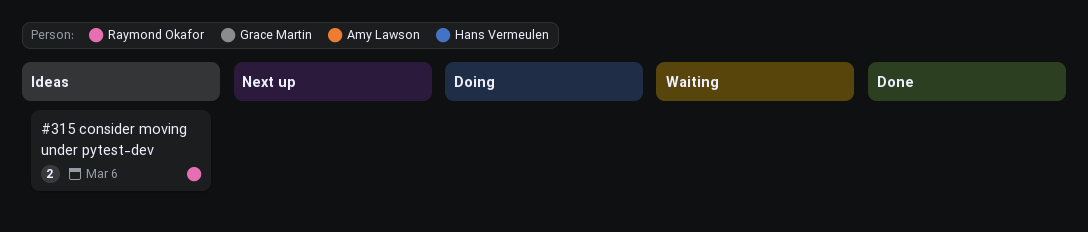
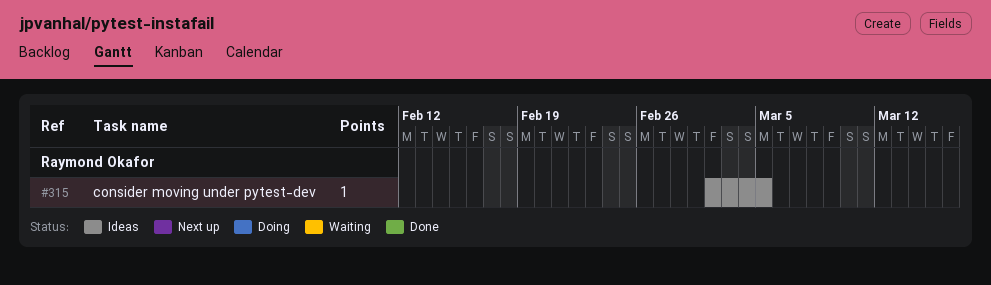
#315, estimate: 2 -> 1
#315, due: Mar 6 -> Mar 5

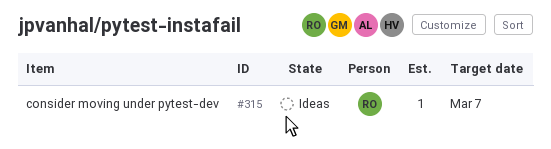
#315, due: Mar 5 -> Mar 7

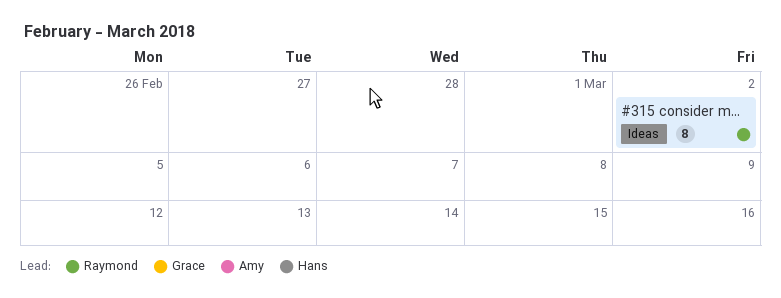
#315, estimate: 1 -> 8
#315, due: Mar 7 -> Mar 2

